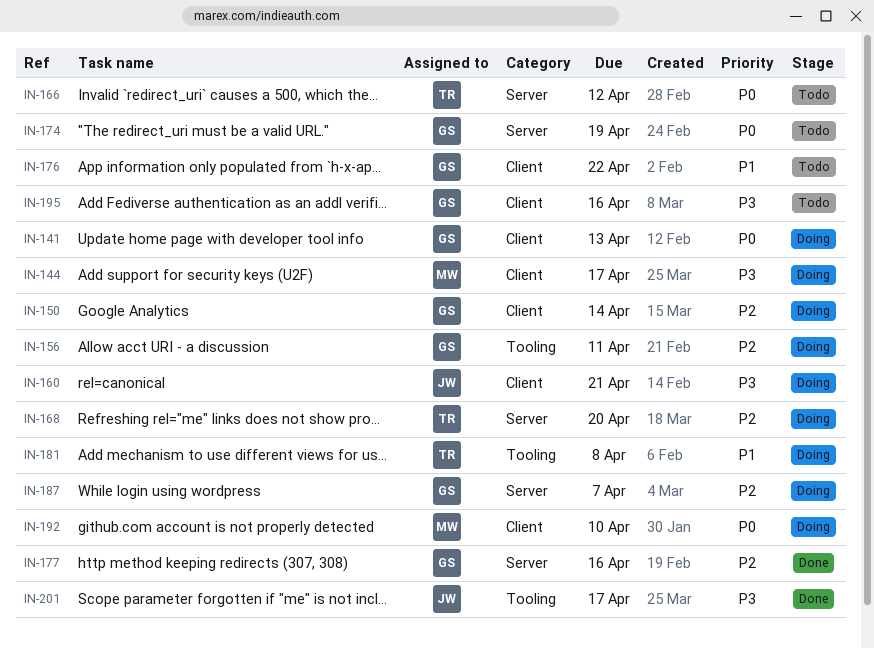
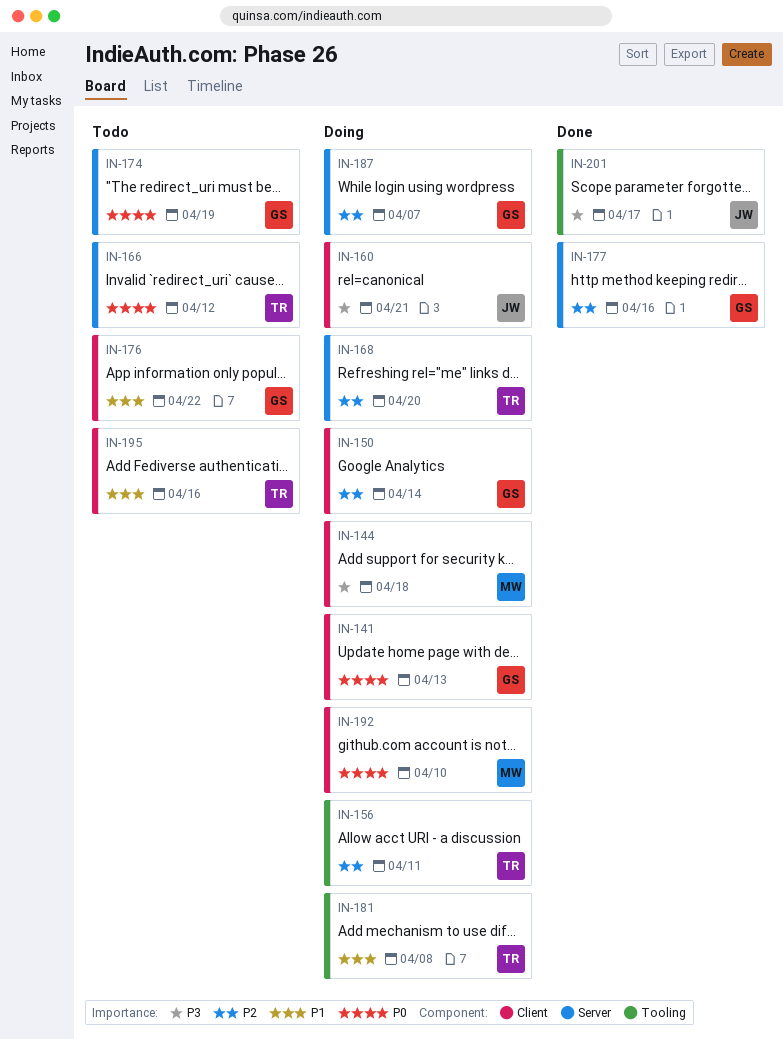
IN-144, due: Apr 17 -> Apr 18
IN-156, owner: GS -> TR
IN-195, owner: GS -> TR
IN-195, priority: P3 -> P1

